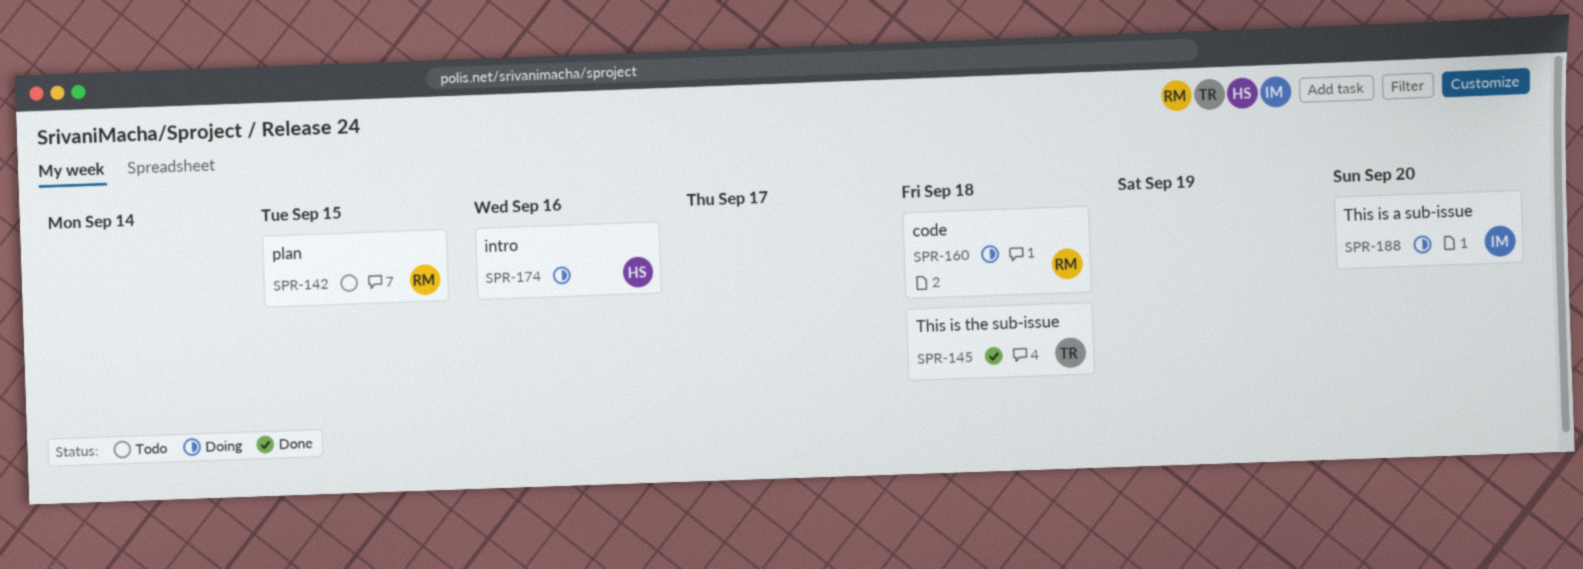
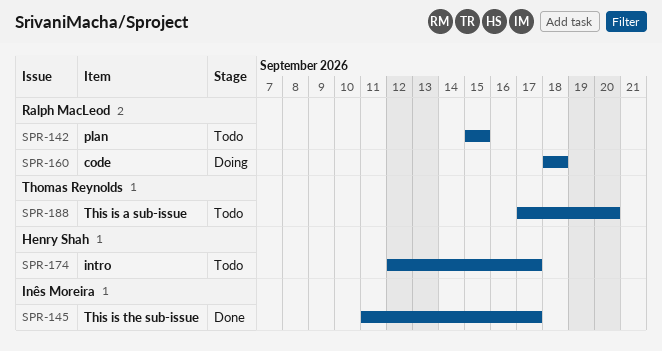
SPR-145, owner: Thomas Reynolds -> Inês Moreira
SPR-145, due: Sep 18 -> Sep 17
SPR-174, status: Doing -> Todo
SPR-174, due: Sep 16 -> Sep 17
SPR-188, status: Doing -> Todo
SPR-188, owner: Inês Moreira -> Thomas Reynolds

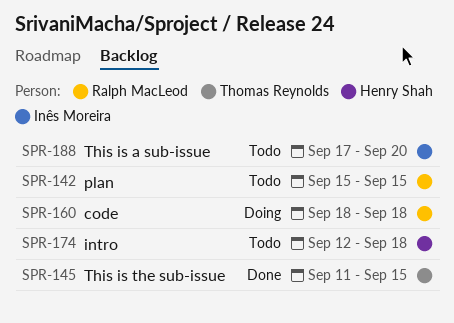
SPR-145, owner: Inês Moreira -> Thomas Reynolds
SPR-145, due: Sep 17 -> Sep 15
SPR-174, due: Sep 17 -> Sep 18
SPR-188, owner: Thomas Reynolds -> Inês Moreira

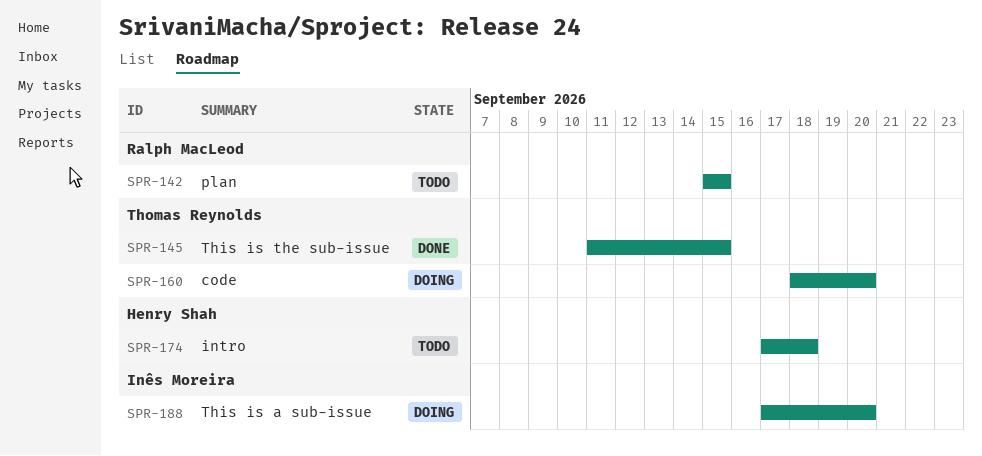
SPR-160, owner: Ralph MacLeod -> Thomas Reynolds
SPR-160, due: Sep 18 -> Sep 20
SPR-174, start: Sep 12 -> Sep 17
SPR-188, status: Todo -> Doing

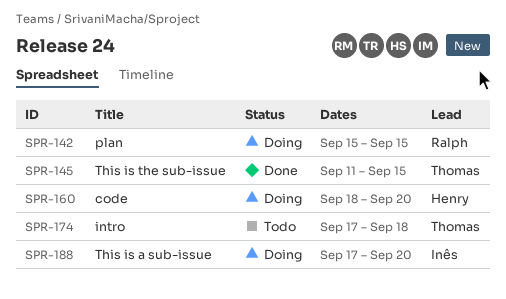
SPR-142, status: Todo -> Doing
SPR-160, owner: Thomas Reynolds -> Henry Shah
SPR-174, owner: Henry Shah -> Thomas Reynolds

